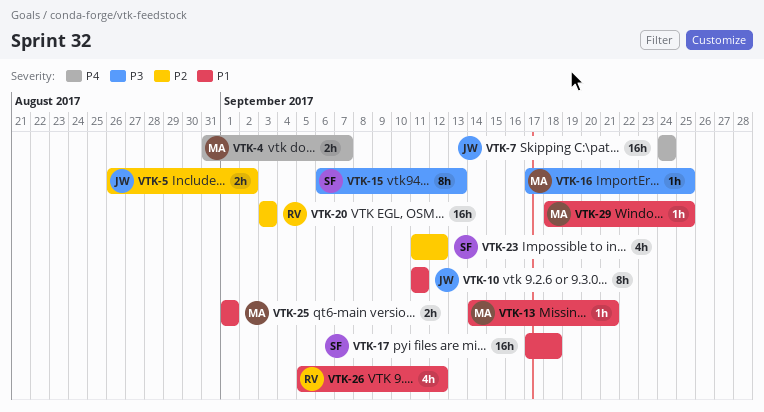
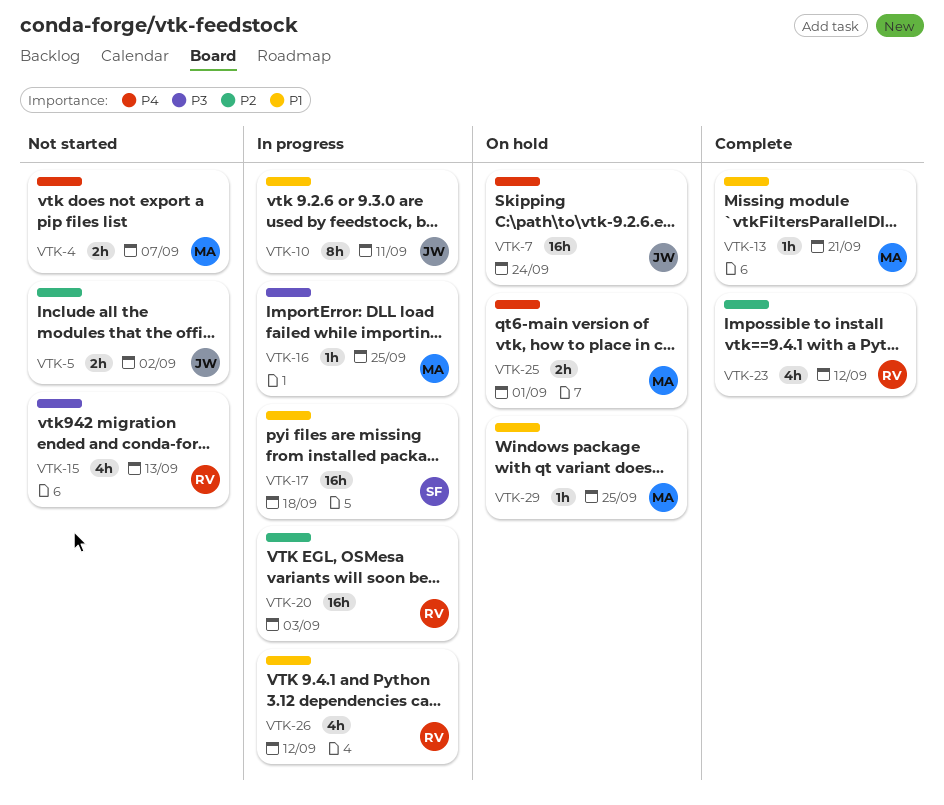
VTK-15, owner: SF -> RV
VTK-15, estimate: 8h -> 4h
VTK-23, owner: SF -> RV
VTK-25, priority: P1 -> P4

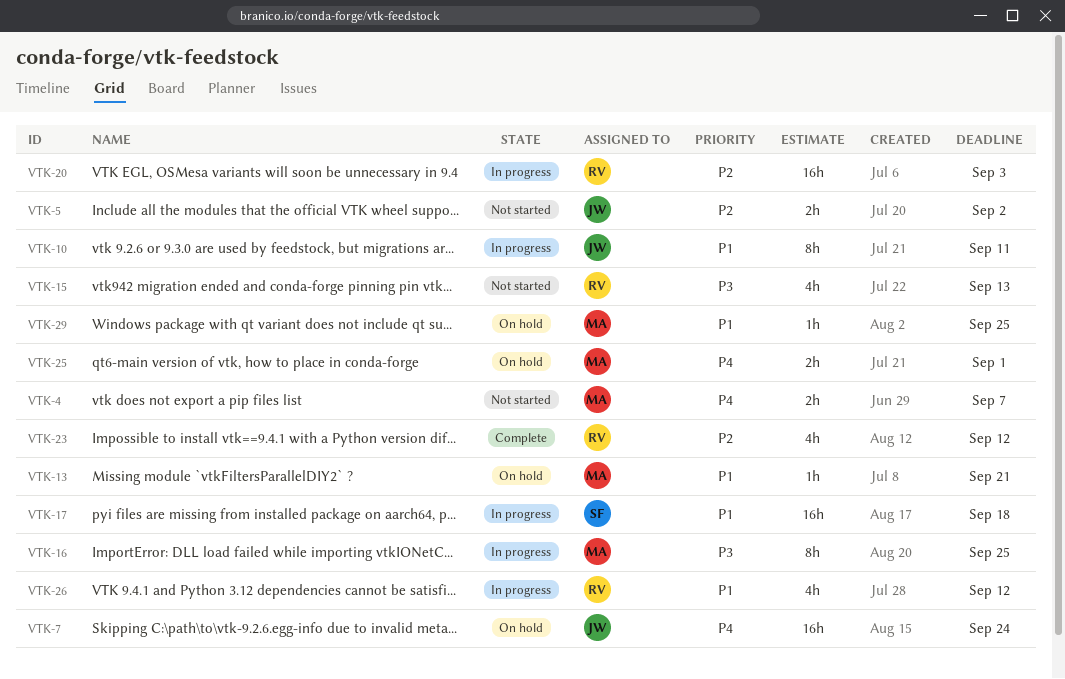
VTK-13, status: Complete -> On hold
VTK-16, estimate: 1h -> 8h

